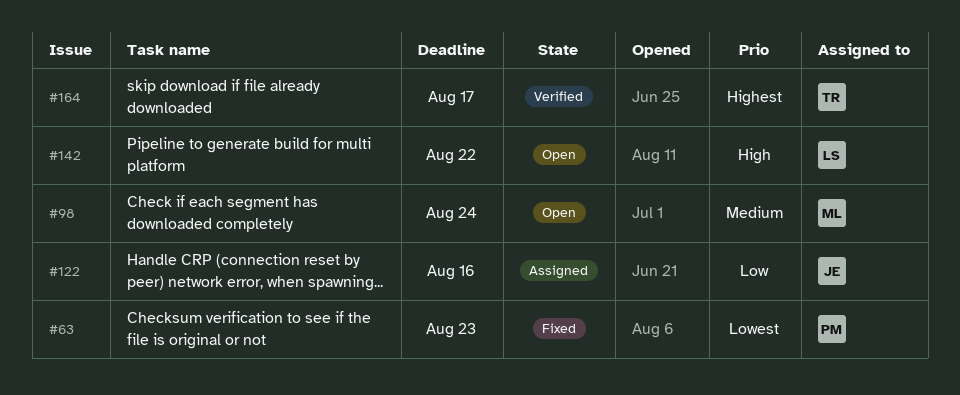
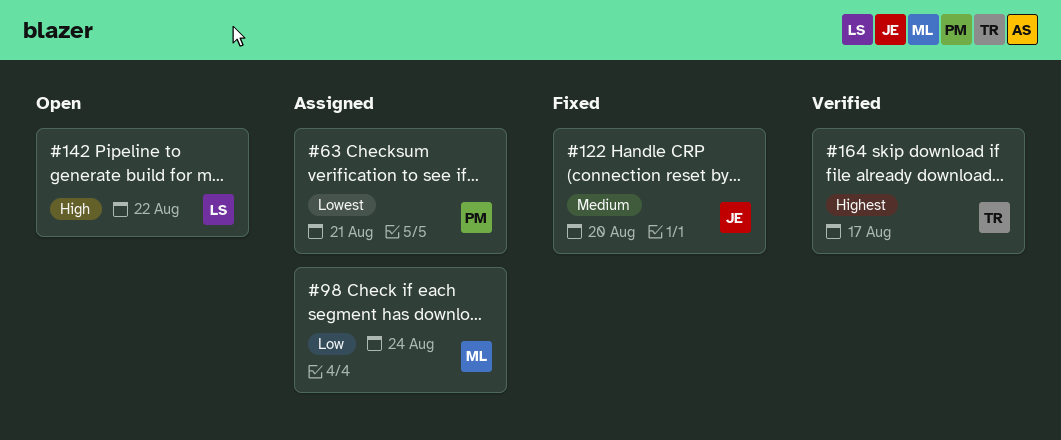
#63, status: Fixed -> Assigned
#63, due: Aug 23 -> Aug 21
#98, status: Open -> Assigned
#98, priority: Medium -> Low
#122, status: Assigned -> Fixed
#122, priority: Low -> Medium
#122, due: Aug 16 -> Aug 20

